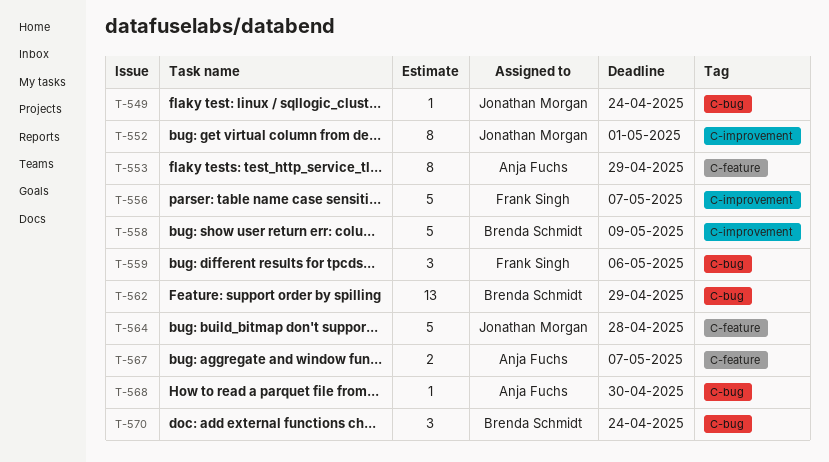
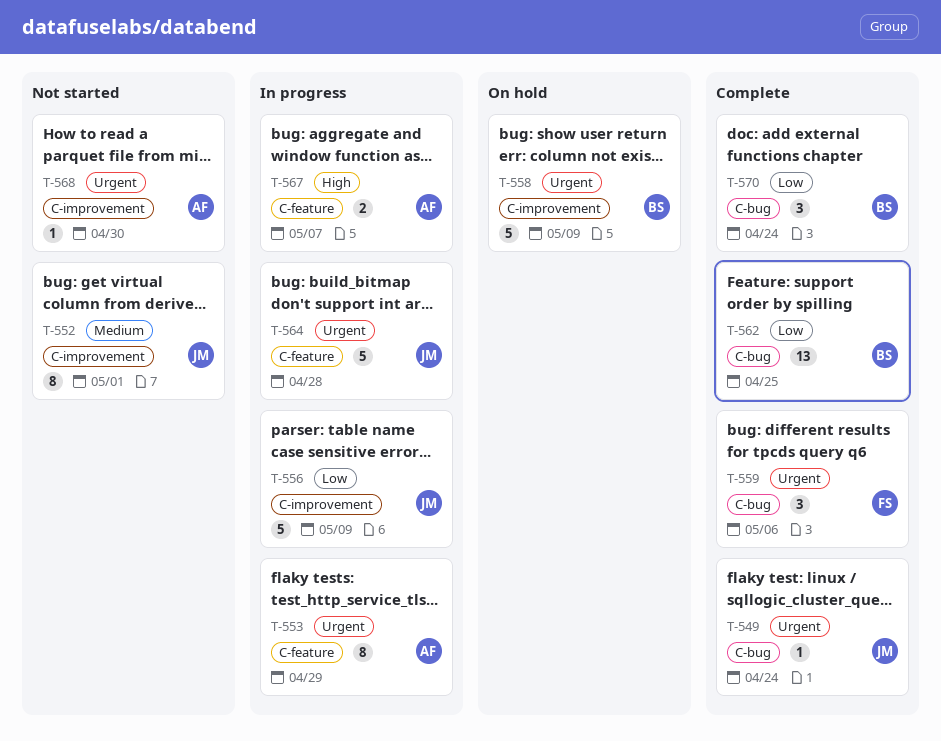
T-556, owner: Frank Singh -> Jonathan Morgan
T-556, due: May 7 -> May 9
T-562, due: Apr 29 -> Apr 25
T-568, label: C-bug -> C-improvement

